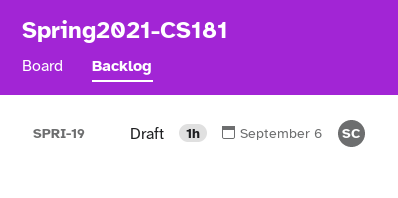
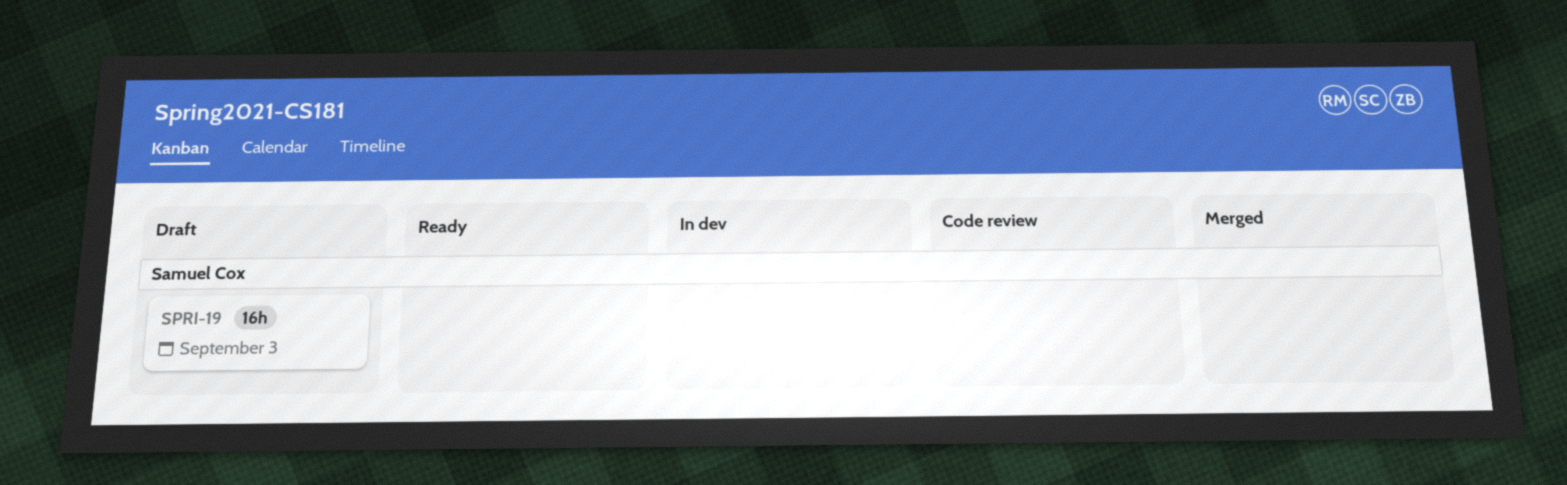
SPRI-19, estimate: 1h -> 16h
SPRI-19, due: Sep 6 -> Sep 3

